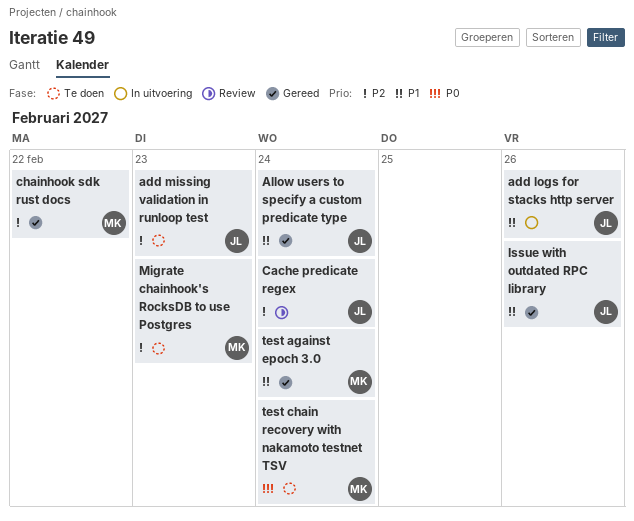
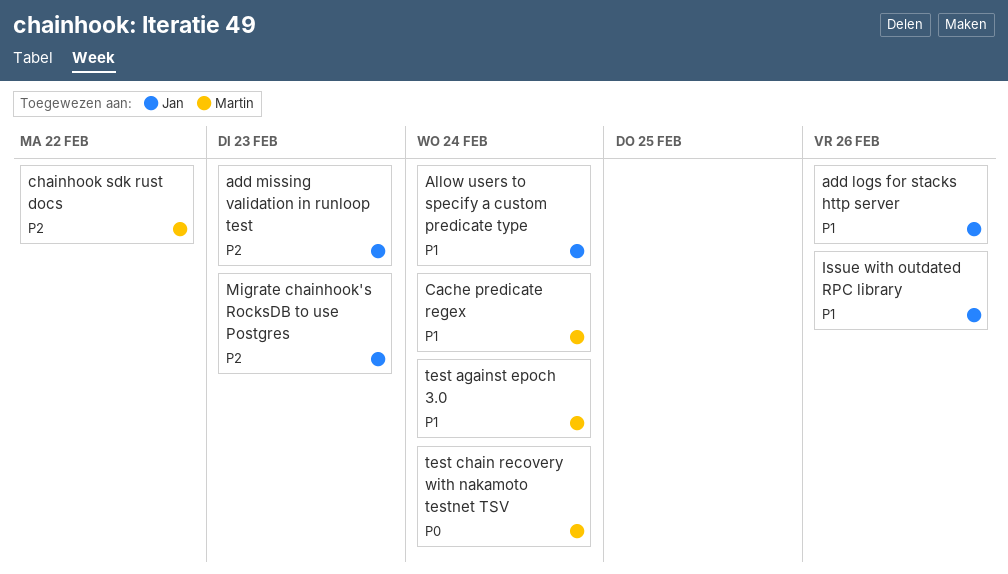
Cache predicate regex, owner: Jan -> Martin
Cache predicate regex, priority: P2 -> P1
Migrate chainhook's RocksDB to use Postgres, owner: Martin -> Jan

